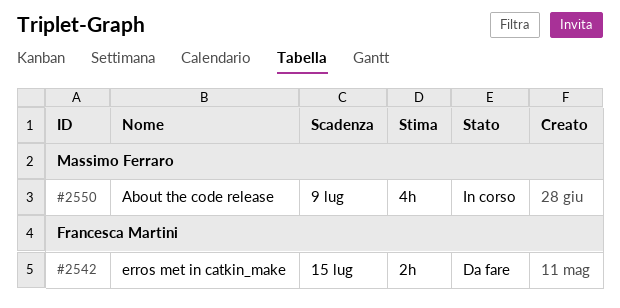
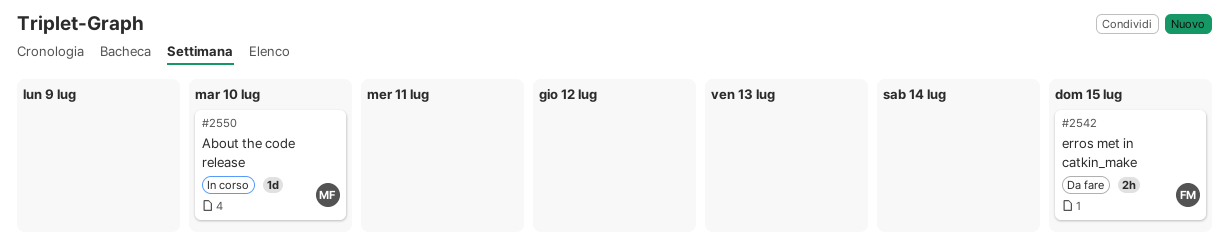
#2550, estimate: 4h -> 1d
#2550, due: Jul 9 -> Jul 10

